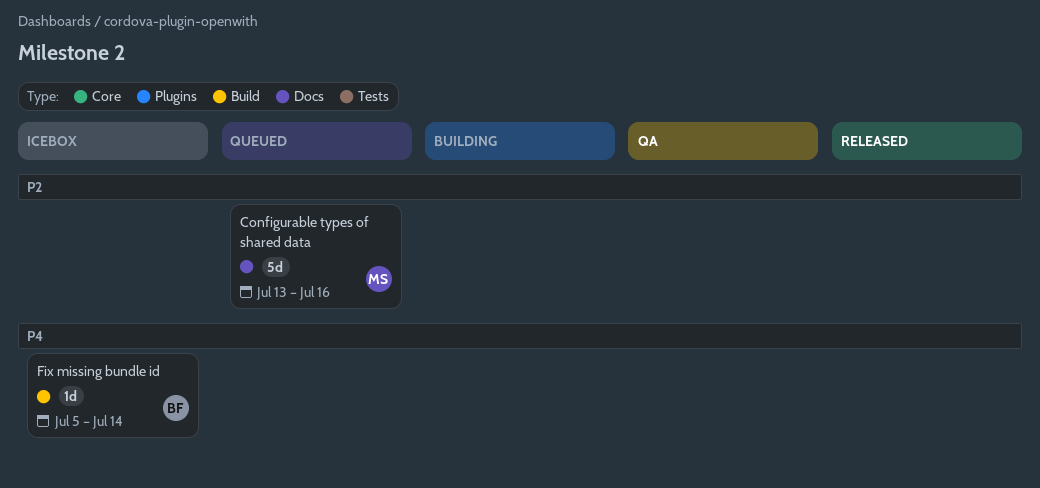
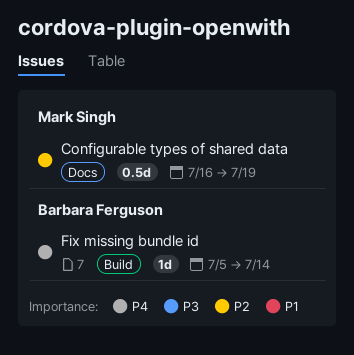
Configurable types of shared data, estimate: 5d -> 0.5d
Configurable types of shared data, start: Jul 13 -> Jul 16
Configurable types of shared data, due: Jul 16 -> Jul 19

